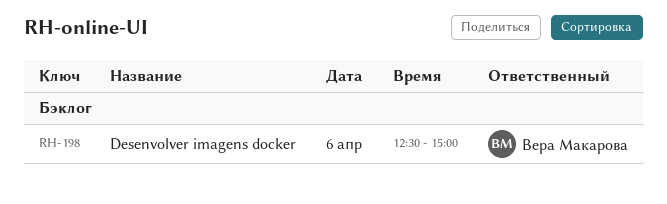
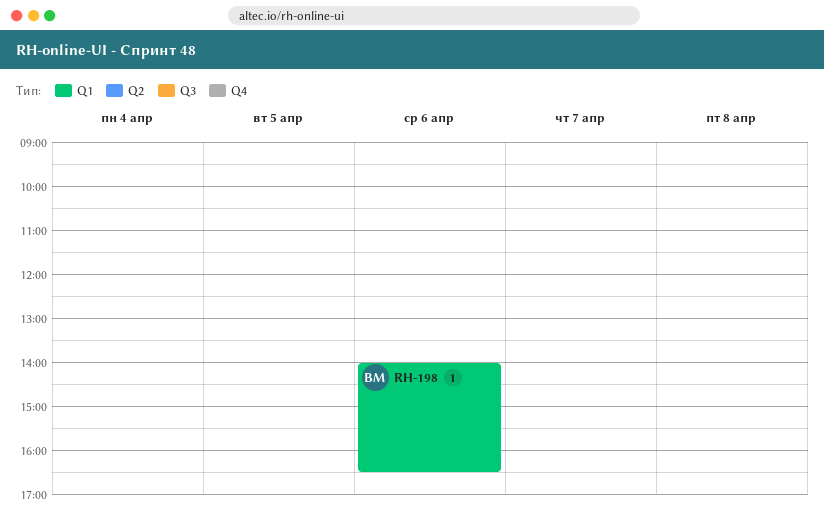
RH-198, begins: 12:30 -> 14:00
RH-198, ends: 15:00 -> 16:30

